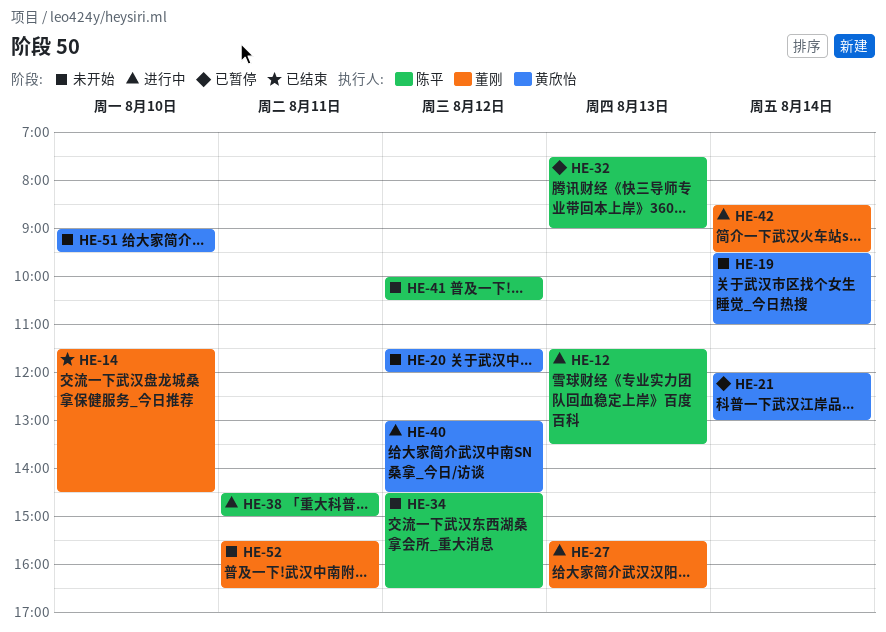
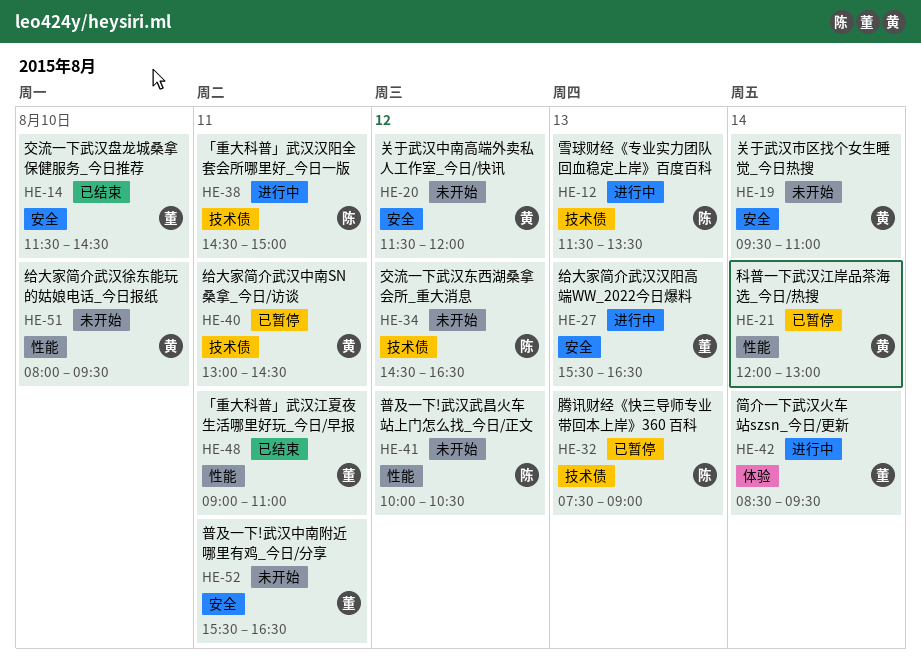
HE-40, status: 进行中 -> 已暂停
HE-40, day: Aug 12 -> Aug 11
HE-48: none -> present
HE-51, begins: 09:00 -> 08:00

